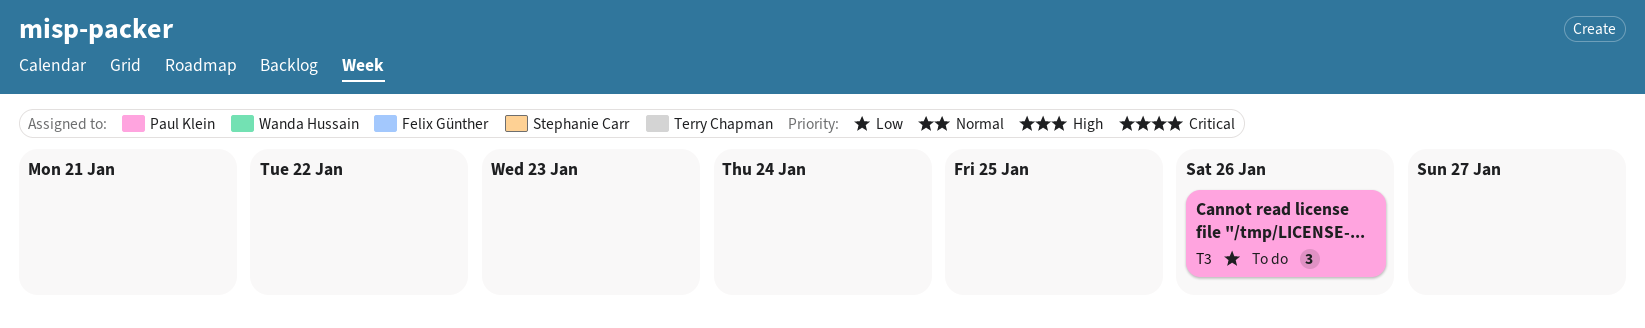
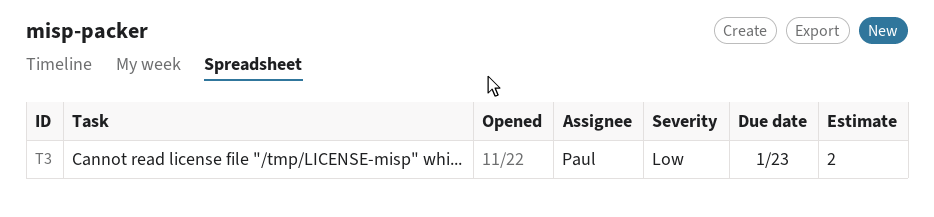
T3, estimate: 3 -> 2
T3, due: Jan 26 -> Jan 23

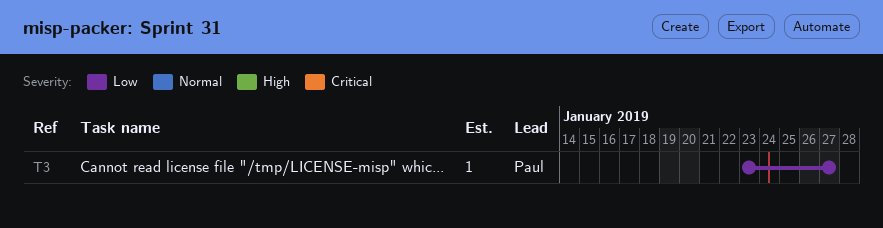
T3, estimate: 2 -> 1
T3, due: Jan 23 -> Jan 27

